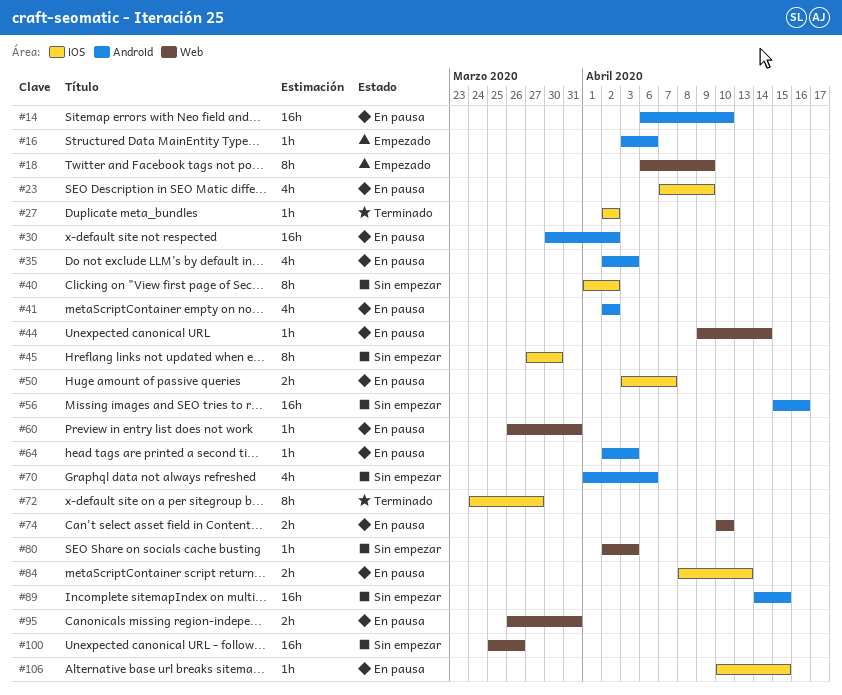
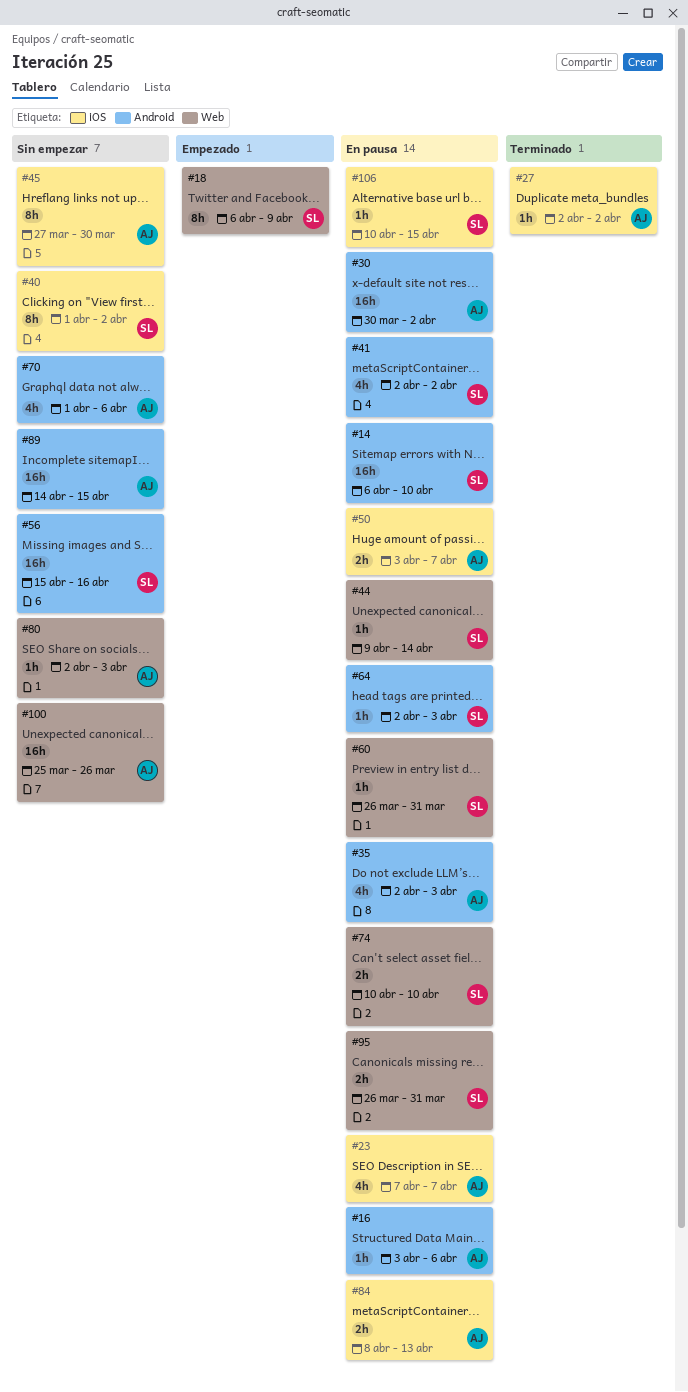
#16, status: Empezado -> En pausa
#23, due: Apr 9 -> Apr 7
#72: present -> none

